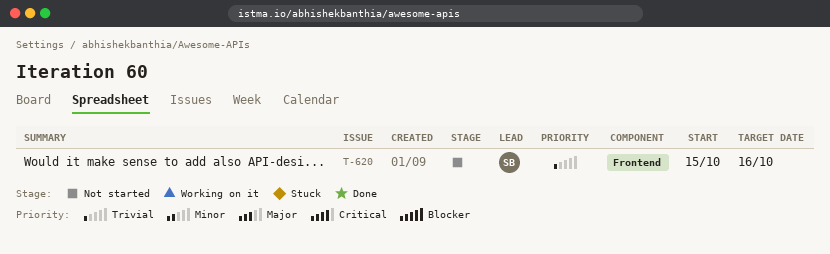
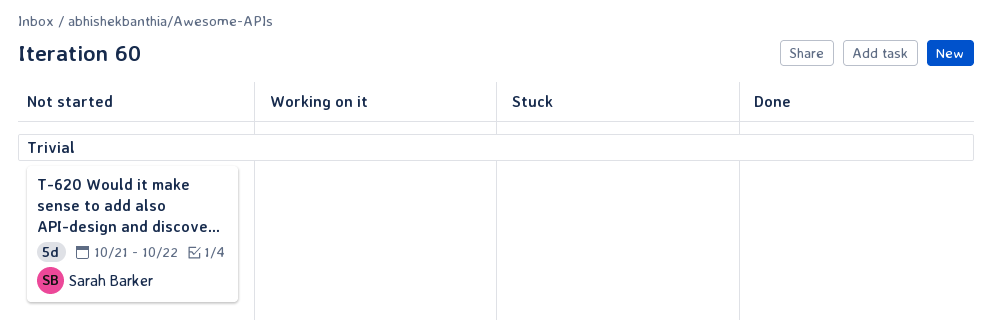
T-620, start: Oct 15 -> Oct 21
T-620, due: Oct 16 -> Oct 22

